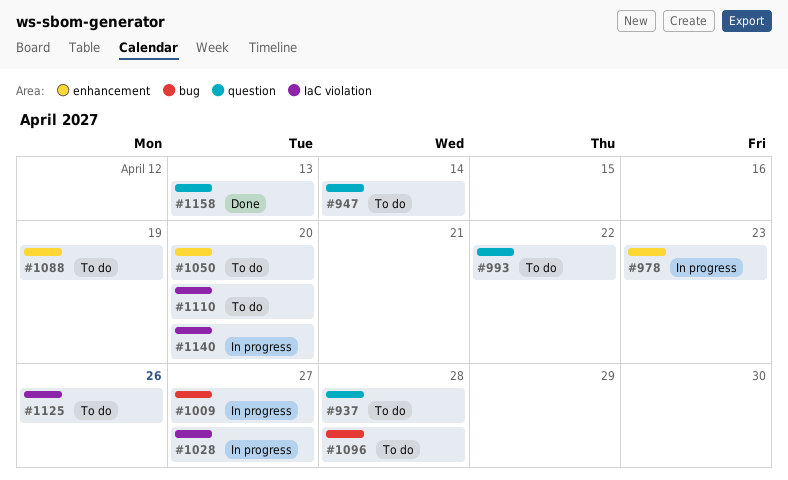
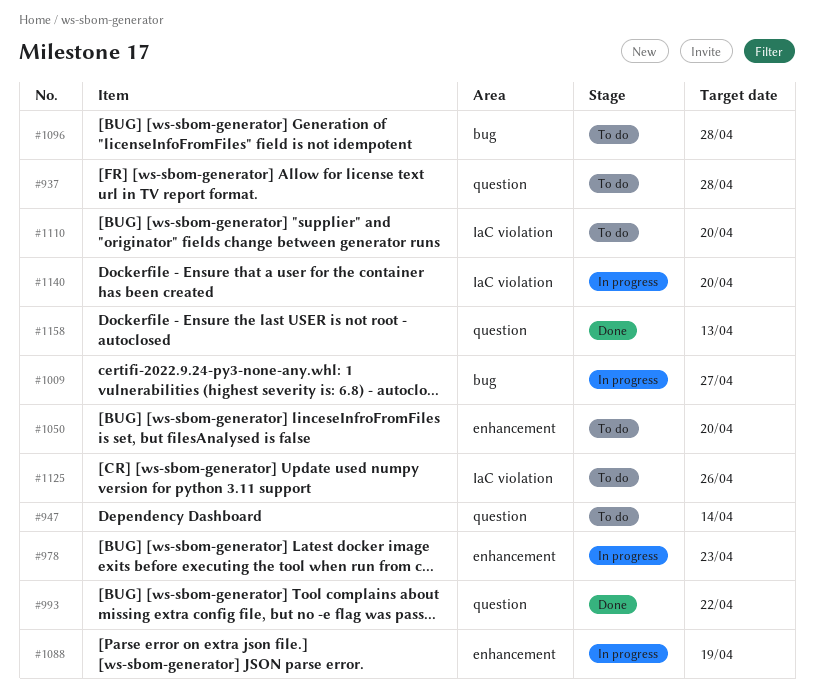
#993, status: To do -> Done
#1028: present -> none
#1088, status: To do -> In progress

